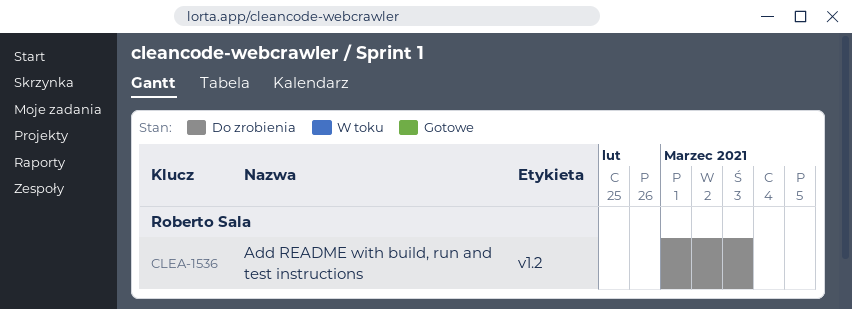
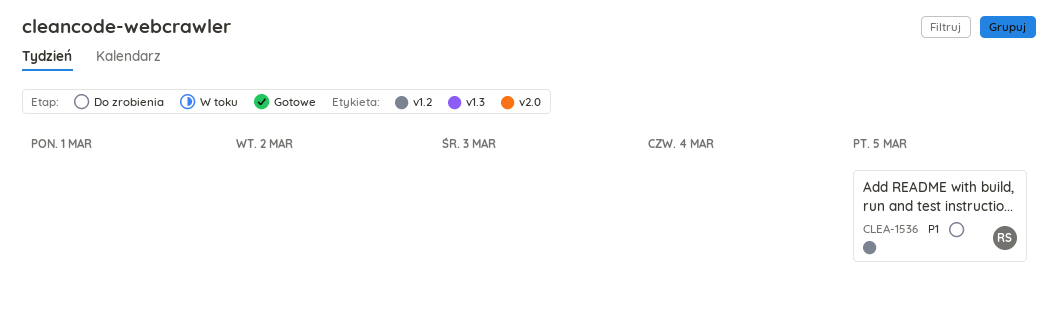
CLEA-1536, due: Mar 3 -> Mar 5

